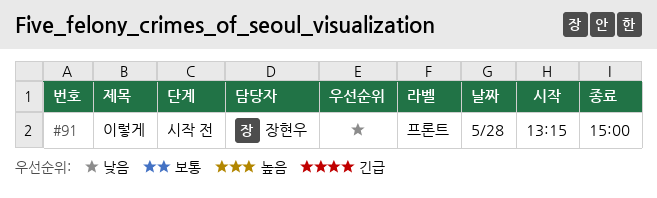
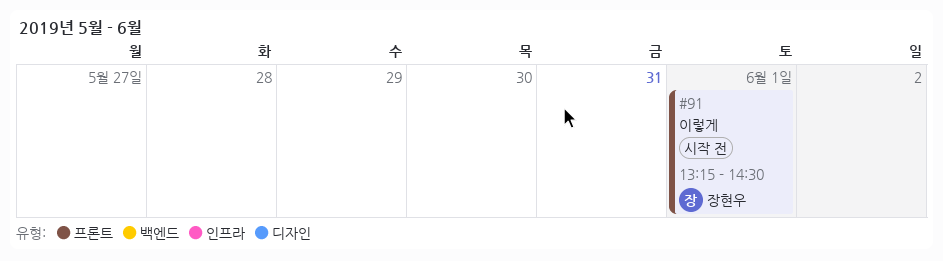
#91, day: May 28 -> Jun 1
#91, ends: 15:00 -> 14:30

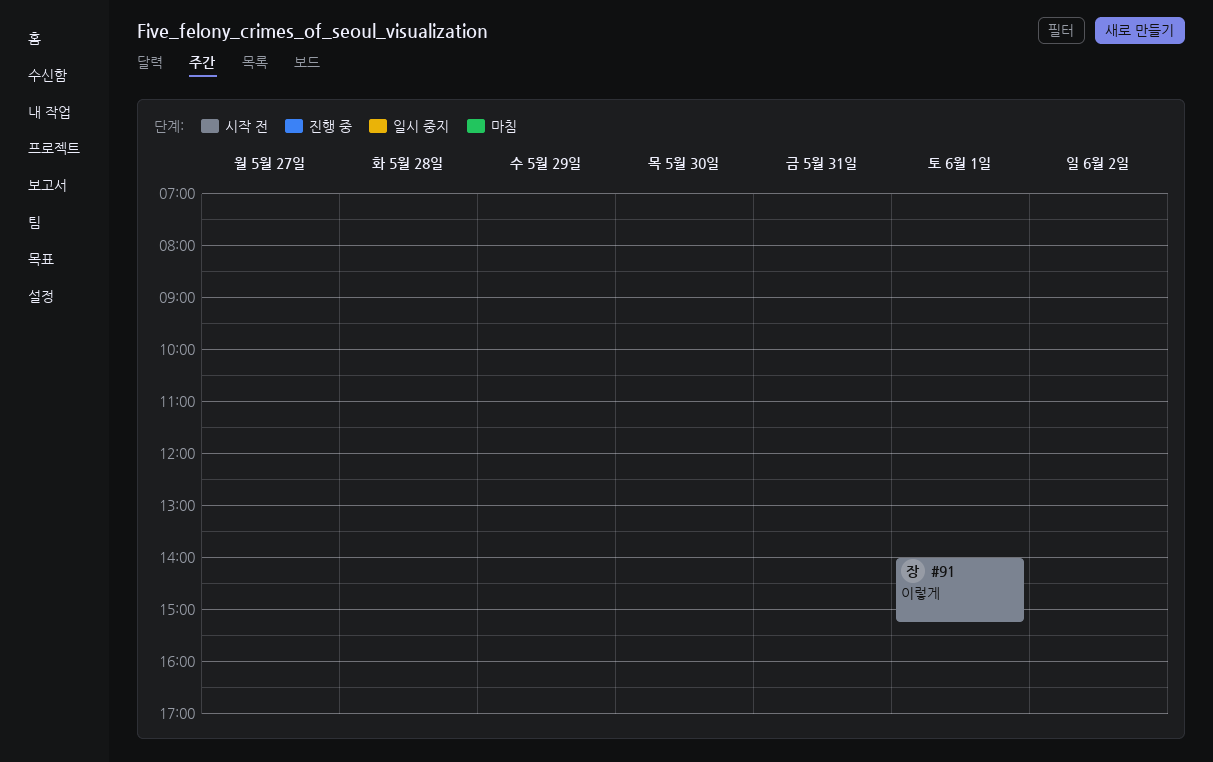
#91, begins: 13:15 -> 14:00
#91, ends: 14:30 -> 15:15

